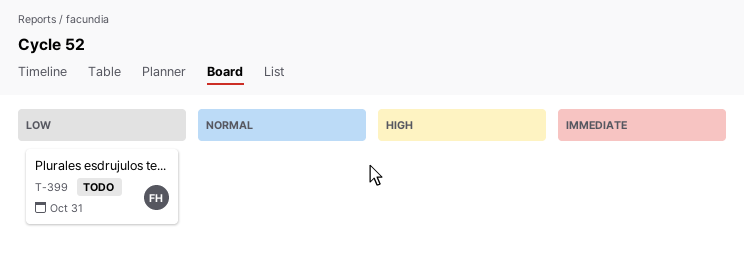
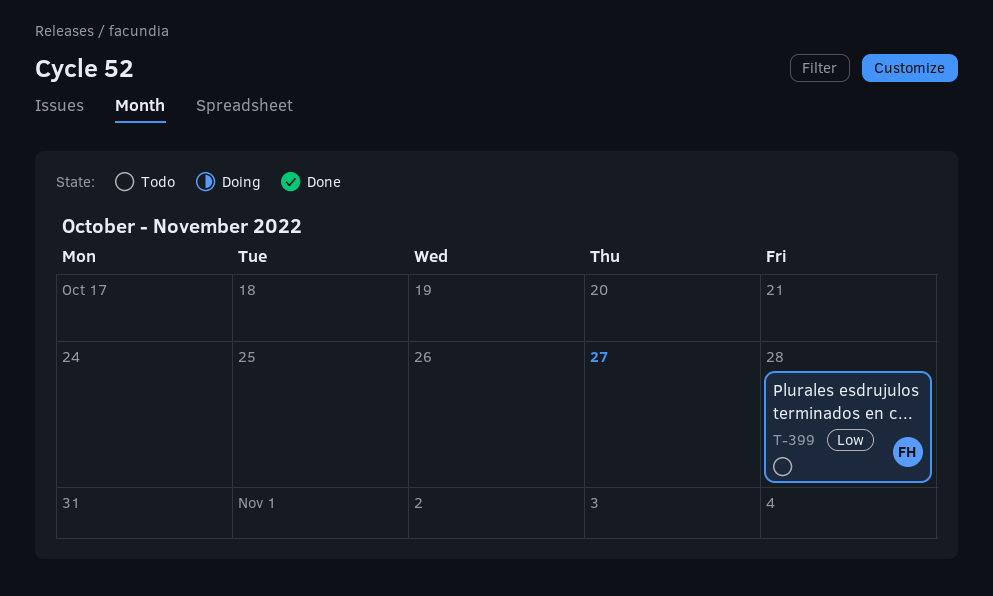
T-399, due: Oct 31 -> Oct 28

